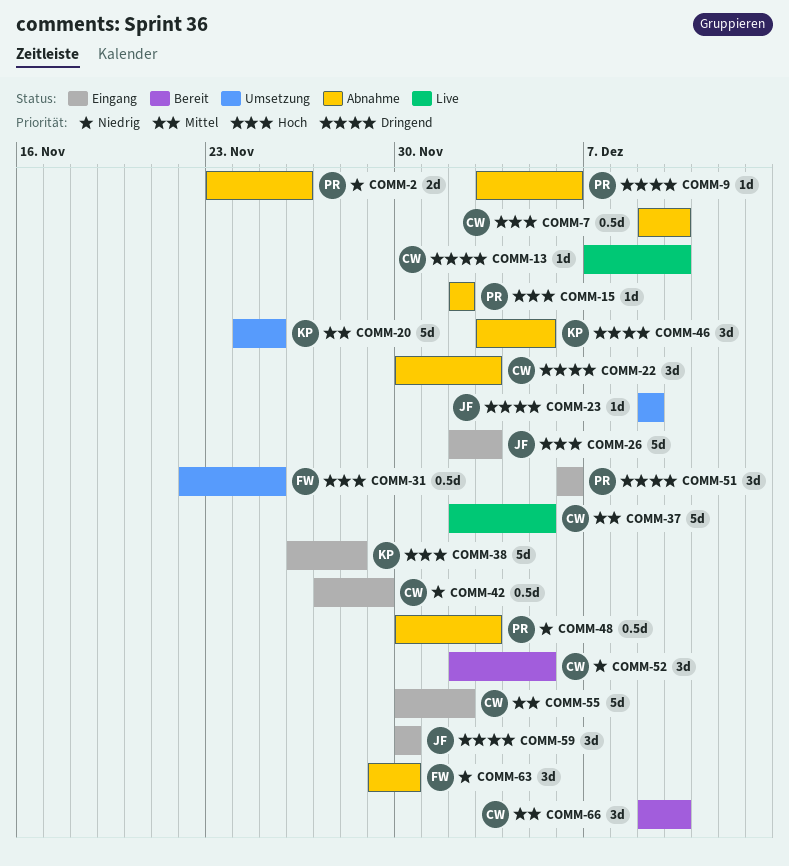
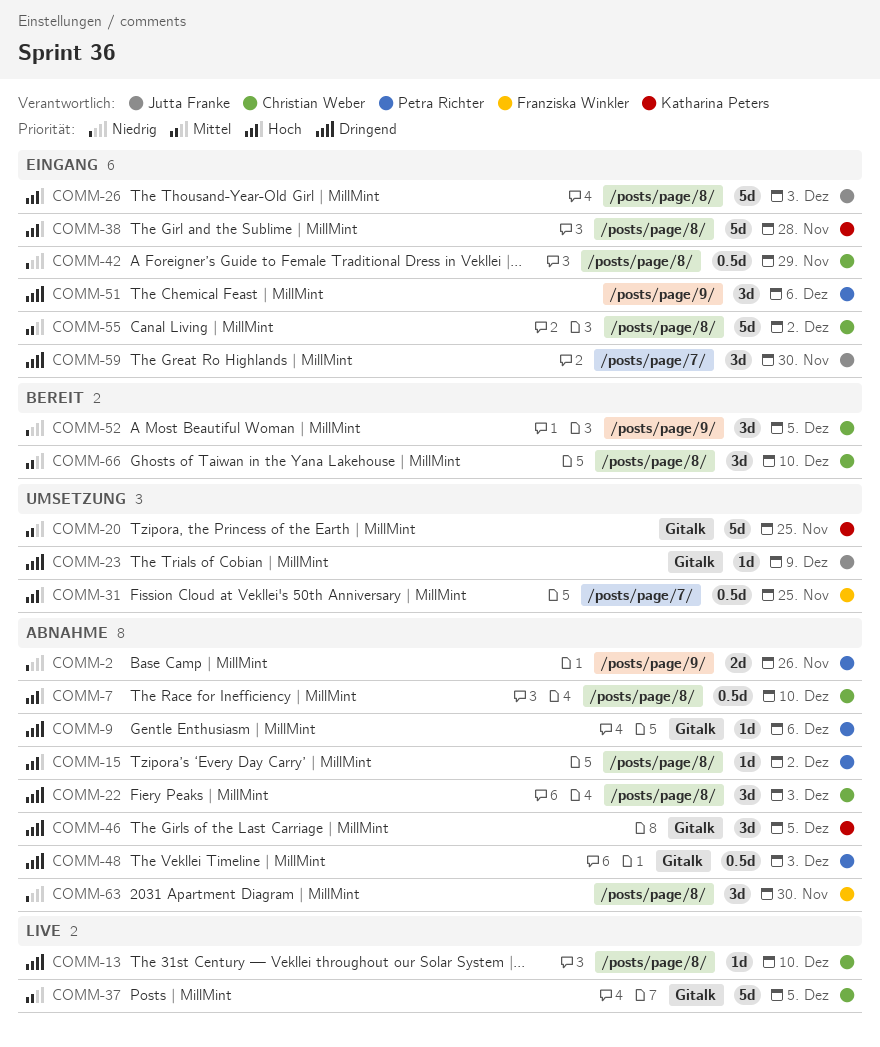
COMM-48, priority: Niedrig -> Dringend

